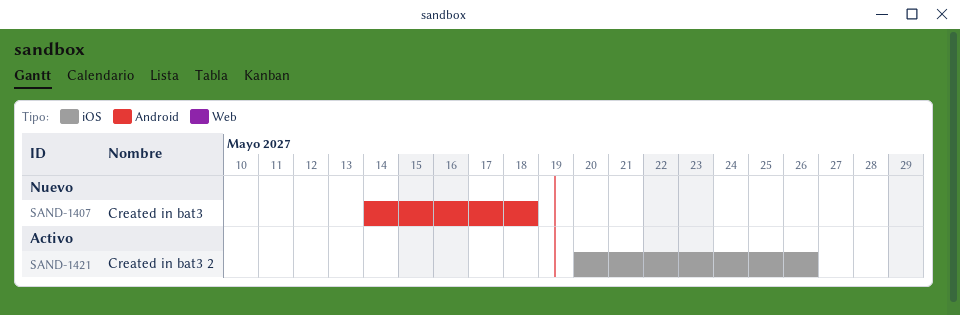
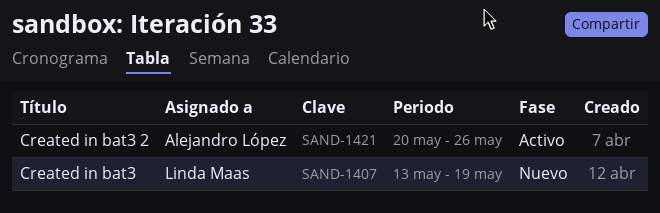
SAND-1407, start: May 14 -> May 13
SAND-1407, due: May 18 -> May 19

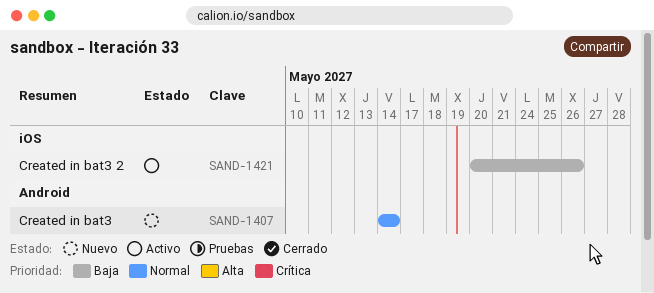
SAND-1407, start: May 13 -> May 14
SAND-1407, due: May 19 -> May 14

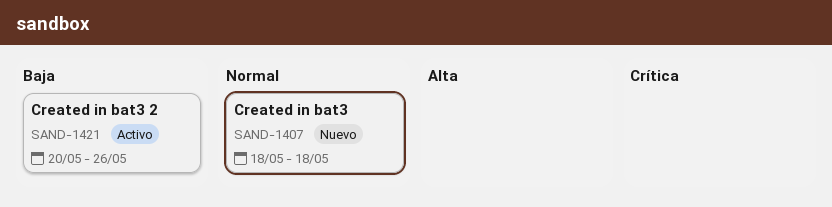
SAND-1407, start: May 14 -> May 18
SAND-1407, due: May 14 -> May 18

